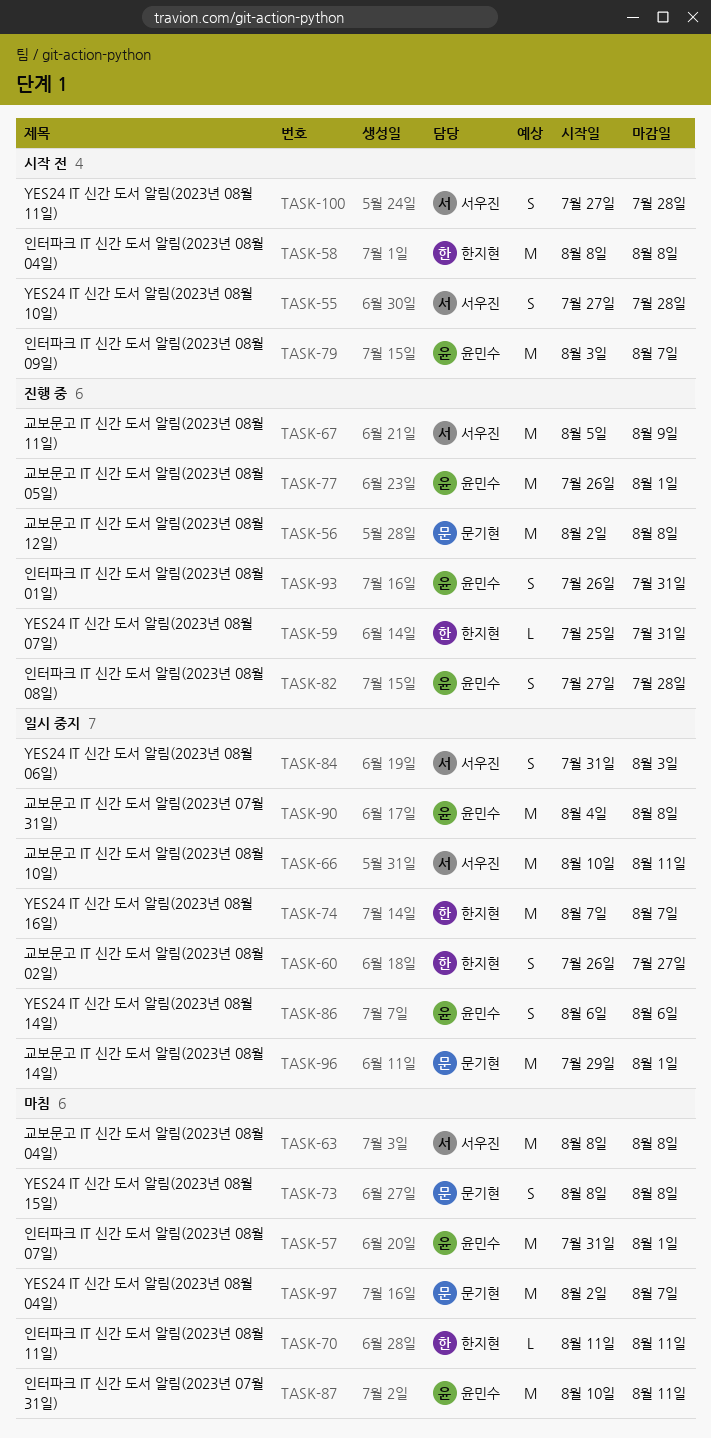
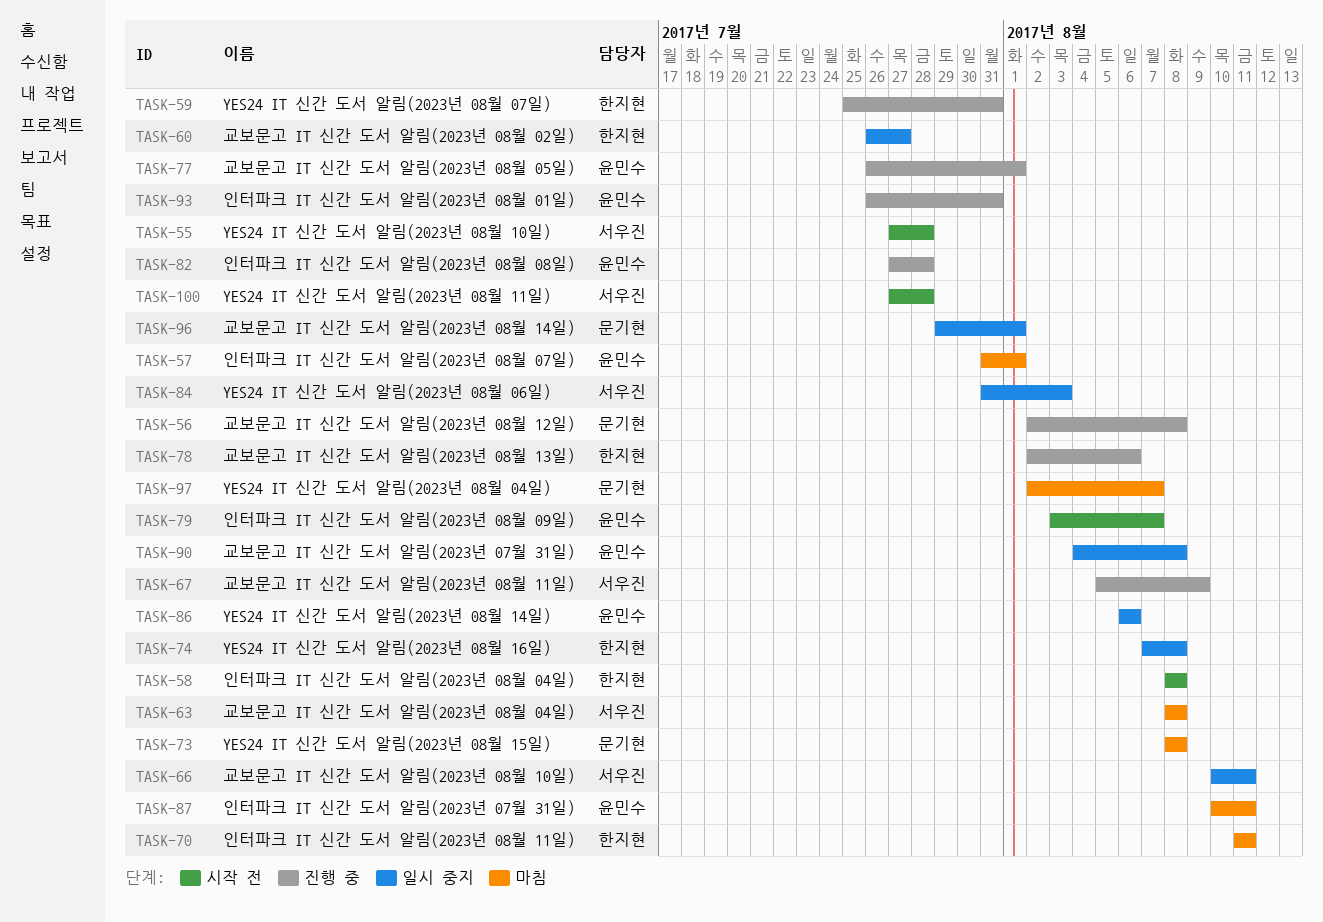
TASK-74, due: Aug 7 -> Aug 8
TASK-78: none -> present

